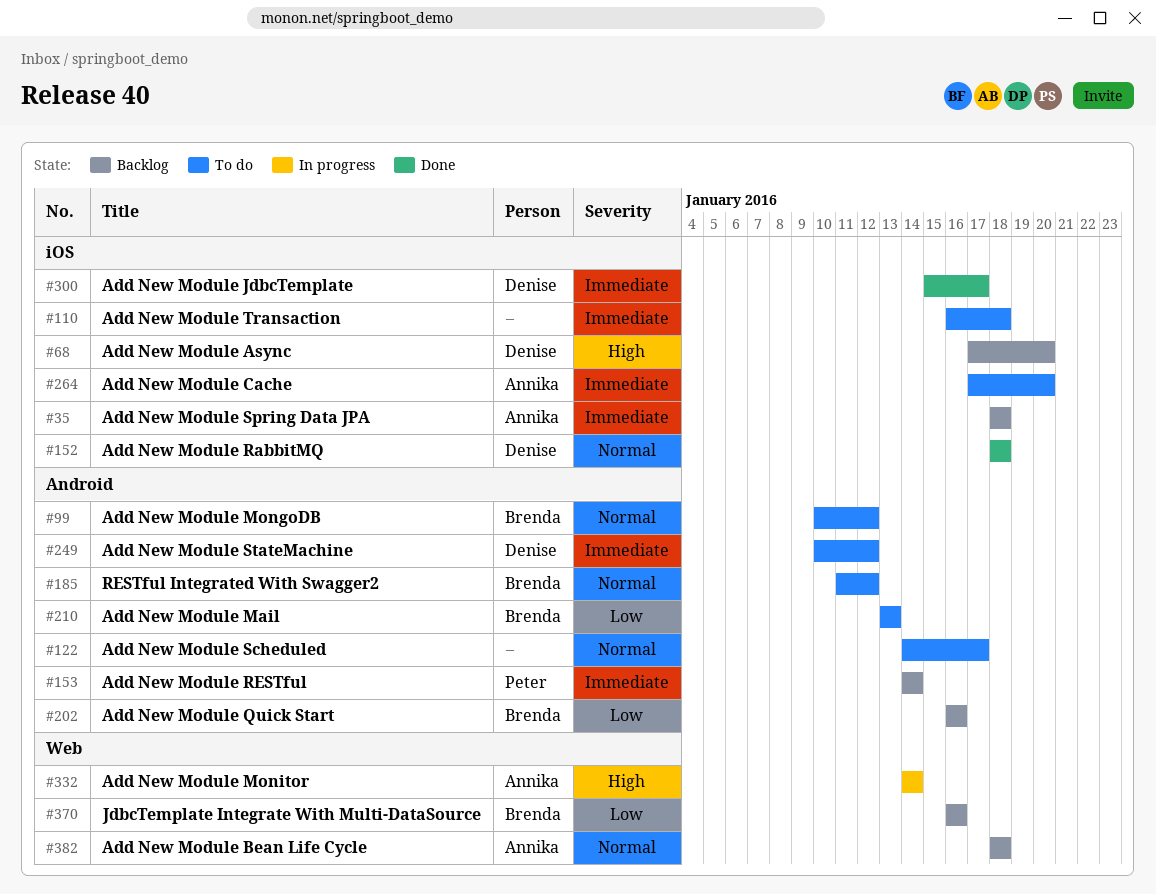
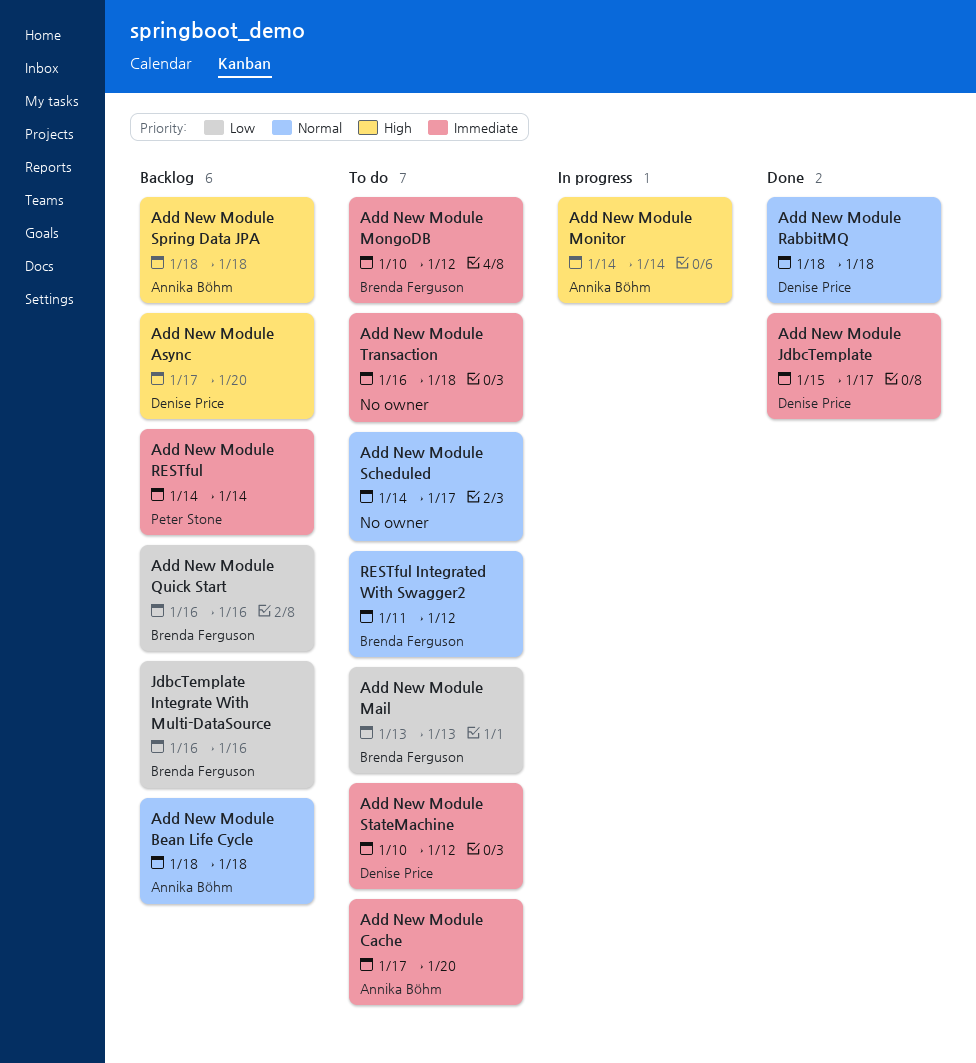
Add New Module MongoDB, priority: Normal -> Immediate
Add New Module Spring Data JPA, priority: Immediate -> High

